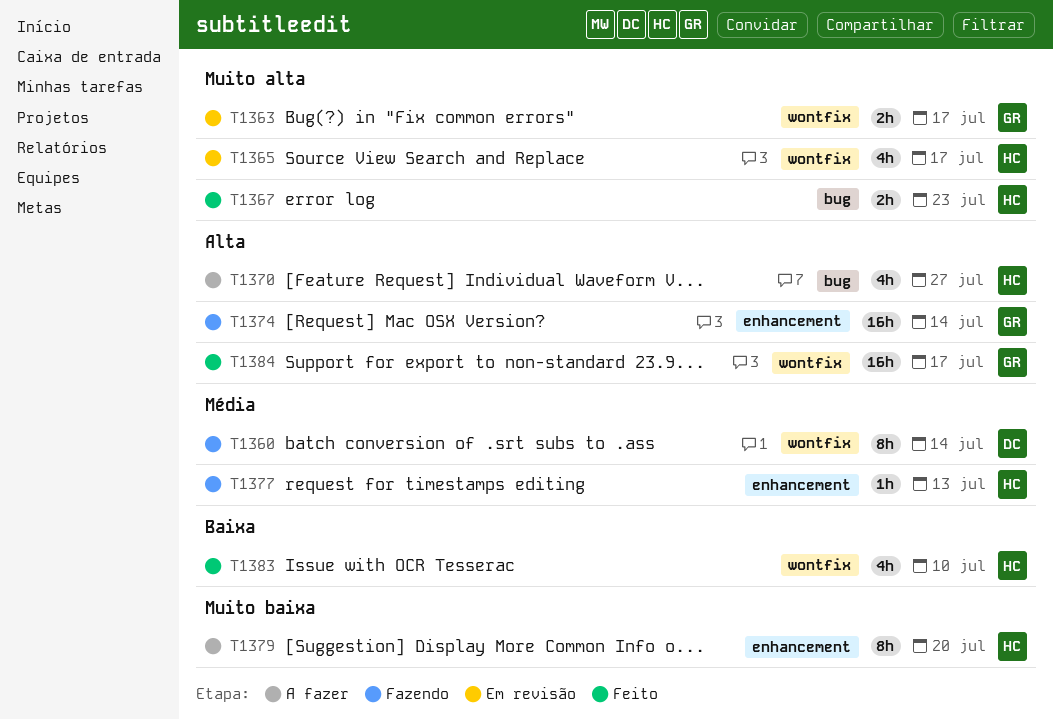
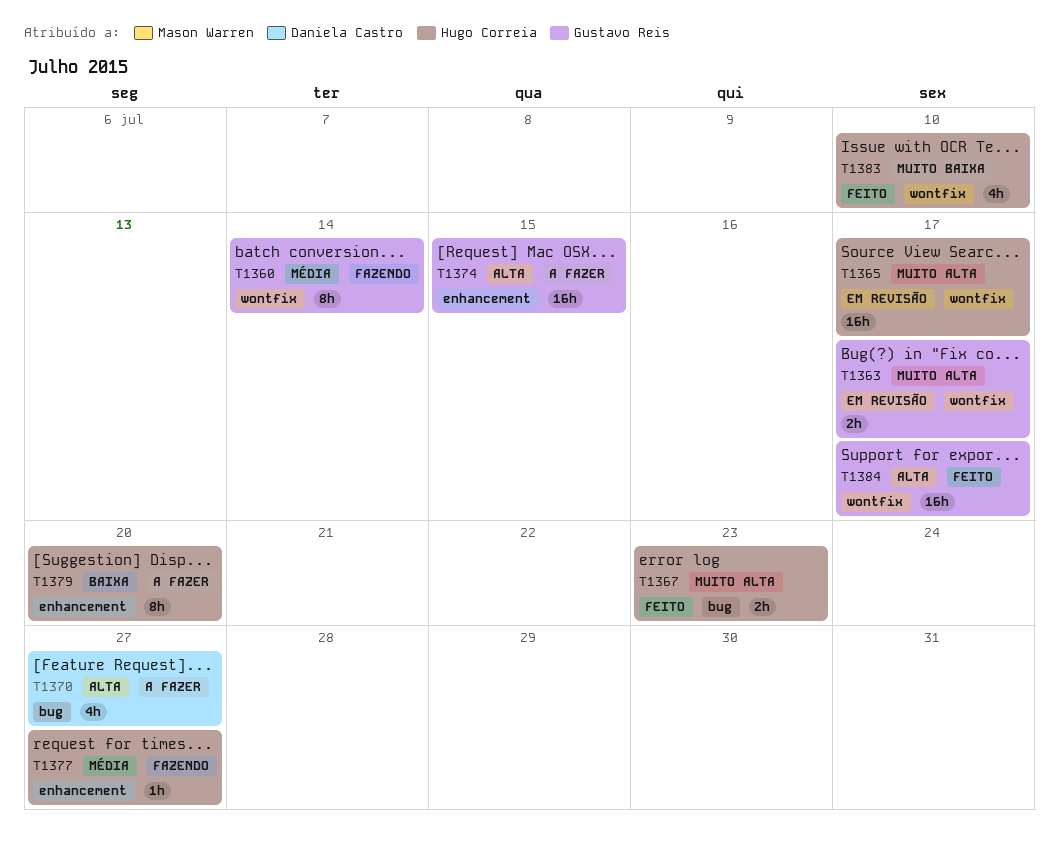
T1360, owner: Daniela Castro -> Gustavo Reis
T1365, estimate: 4h -> 16h
T1370, owner: Hugo Correia -> Daniela Castro
T1374, status: Fazendo -> A fazer
T1374, due: Jul 14 -> Jul 15
T1377, due: Jul 13 -> Jul 27
T1379, priority: Muito baixa -> Baixa
T1383, priority: Baixa -> Muito baixa

